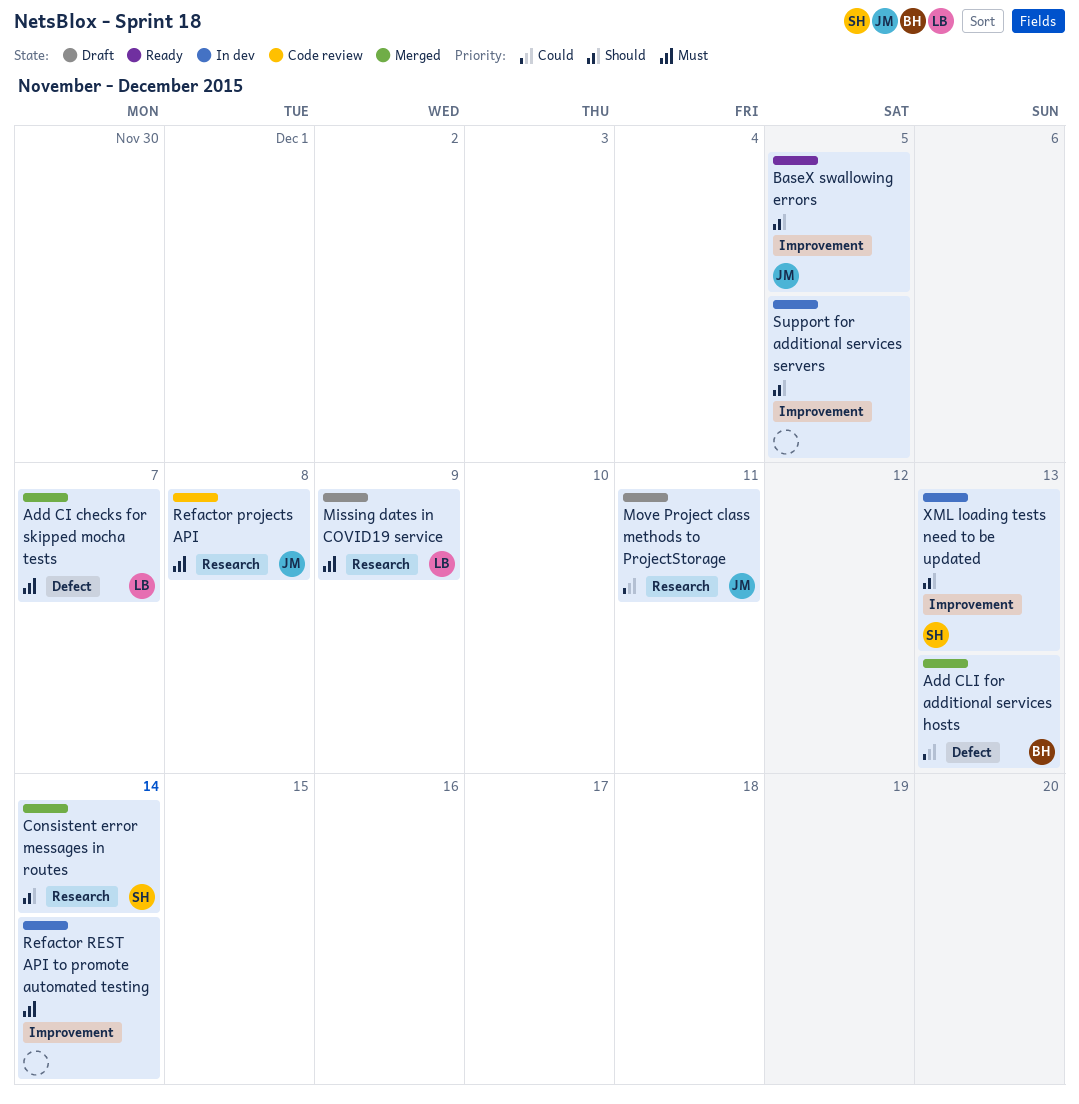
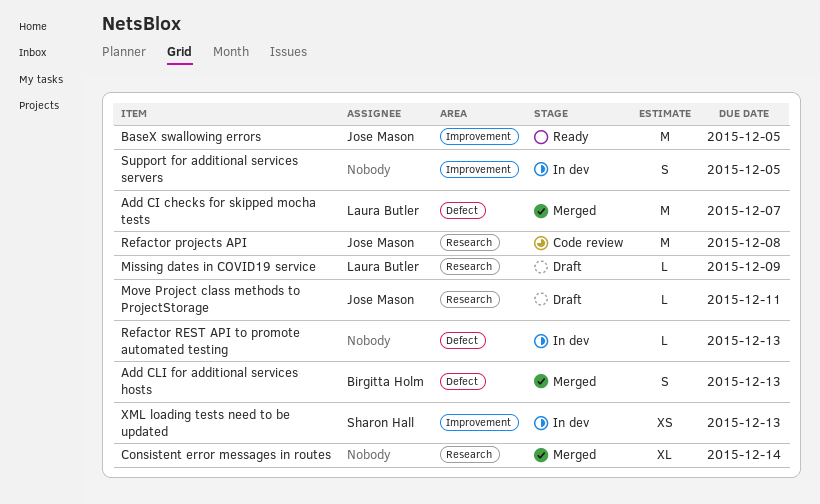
Consistent error messages in routes, owner: Sharon Hall -> none
Refactor REST API to promote automated testing, label: Improvement -> Defect
Refactor REST API to promote automated testing, due: Dec 14 -> Dec 13

